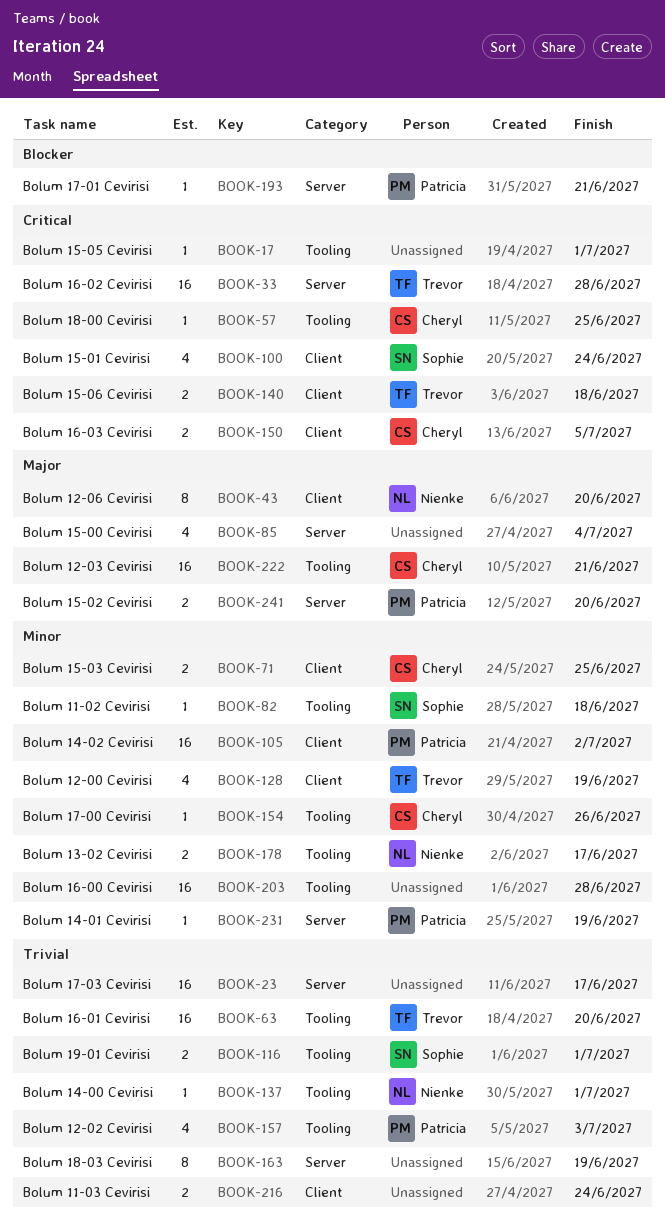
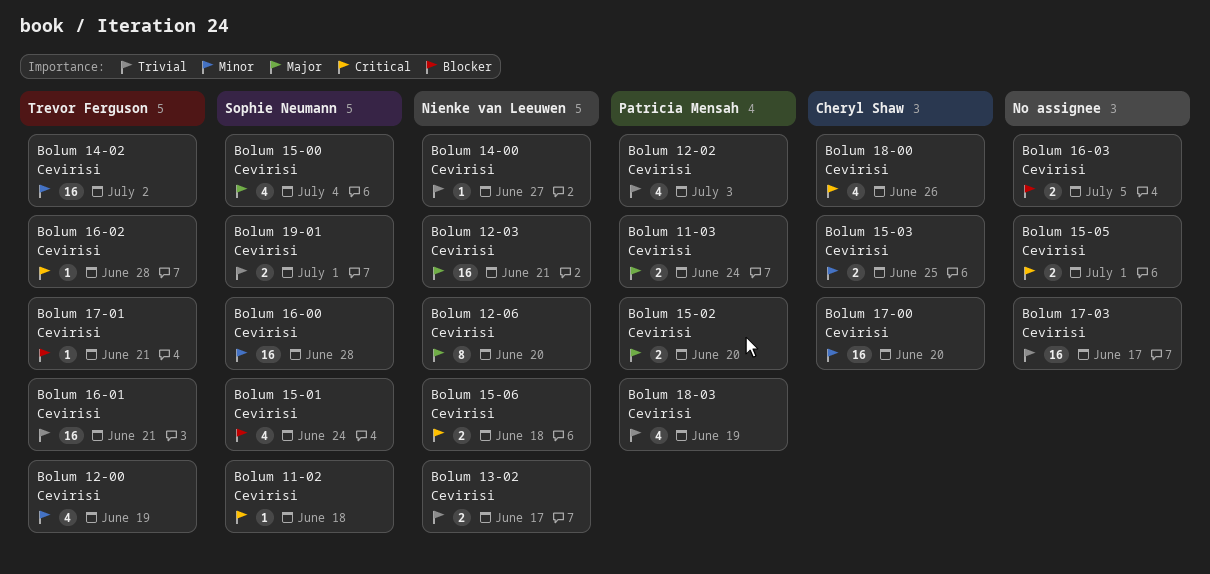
Bolum 11-02 Cevirisi, priority: Minor -> Critical
Bolum 11-03 Cevirisi, owner: none -> Patricia Mensah
Bolum 11-03 Cevirisi, priority: Trivial -> Major
Bolum 12-03 Cevirisi, owner: Cheryl Shaw -> Nienke van Leeuwen
Bolum 13-02 Cevirisi, priority: Minor -> Trivial
Bolum 14-00 Cevirisi, due: Jul 1 -> Jun 27
Bolum 14-01 Cevirisi: present -> none
Bolum 14-02 Cevirisi, owner: Patricia Mensah -> Trevor Ferguson
Bolum 15-00 Cevirisi, owner: none -> Sophie Neumann
Bolum 15-01 Cevirisi, priority: Critical -> Blocker
Bolum 15-05 Cevirisi, estimate: 1 -> 2
Bolum 15-06 Cevirisi, owner: Trevor Ferguson -> Nienke van Leeuwen
Bolum 16-00 Cevirisi, owner: none -> Sophie Neumann
Bolum 16-01 Cevirisi, due: Jun 20 -> Jun 21
Bolum 16-02 Cevirisi, estimate: 16 -> 1
Bolum 16-03 Cevirisi, owner: Cheryl Shaw -> none
Bolum 16-03 Cevirisi, priority: Critical -> Blocker
Bolum 17-00 Cevirisi, estimate: 1 -> 16
Bolum 17-00 Cevirisi, due: Jun 26 -> Jun 20
Bolum 17-01 Cevirisi, owner: Patricia Mensah -> Trevor Ferguson
Bolum 18-00 Cevirisi, estimate: 1 -> 4
Bolum 18-00 Cevirisi, due: Jun 25 -> Jun 26
Bolum 18-03 Cevirisi, owner: none -> Patricia Mensah
Bolum 18-03 Cevirisi, estimate: 8 -> 4

